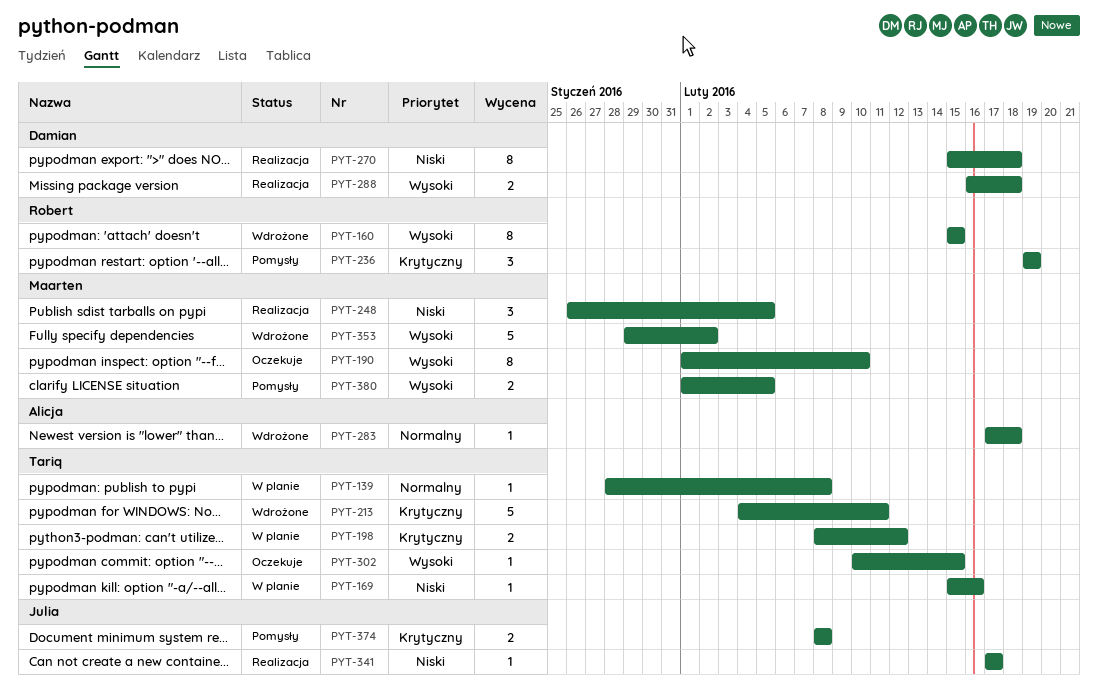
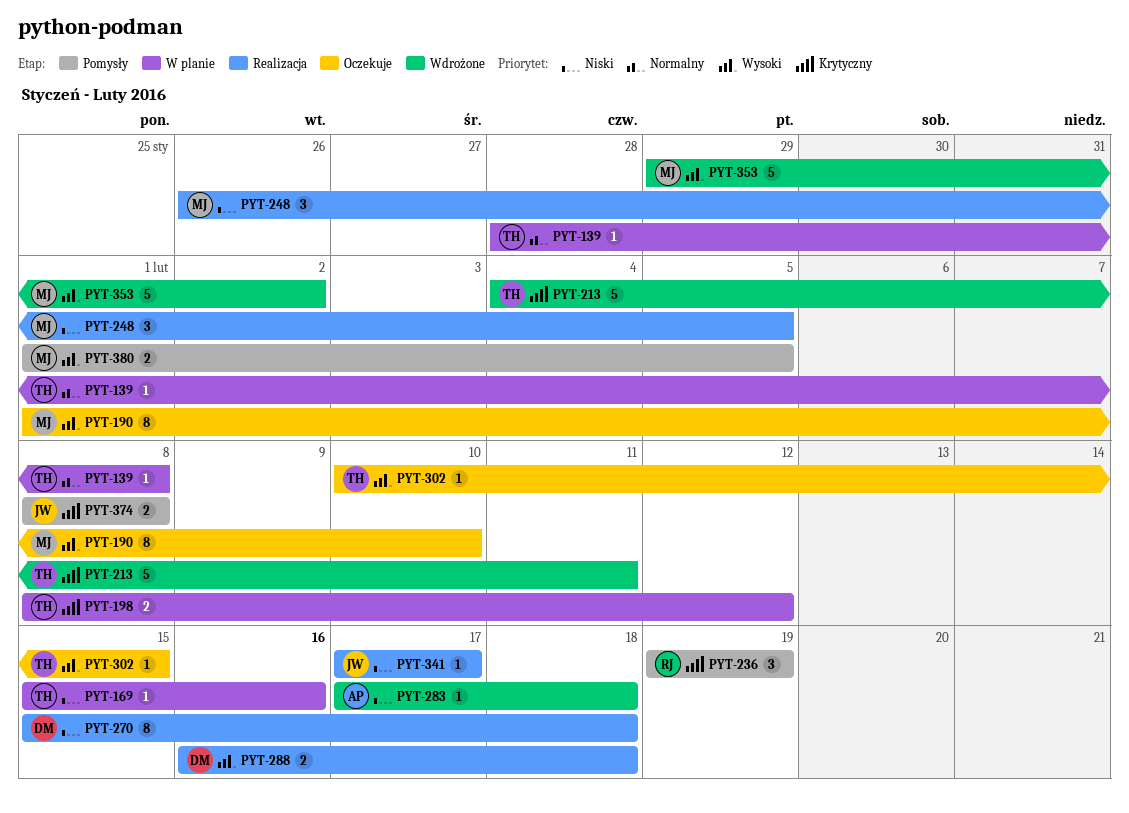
PYT-160: present -> none
PYT-283, priority: Normalny -> Niski

